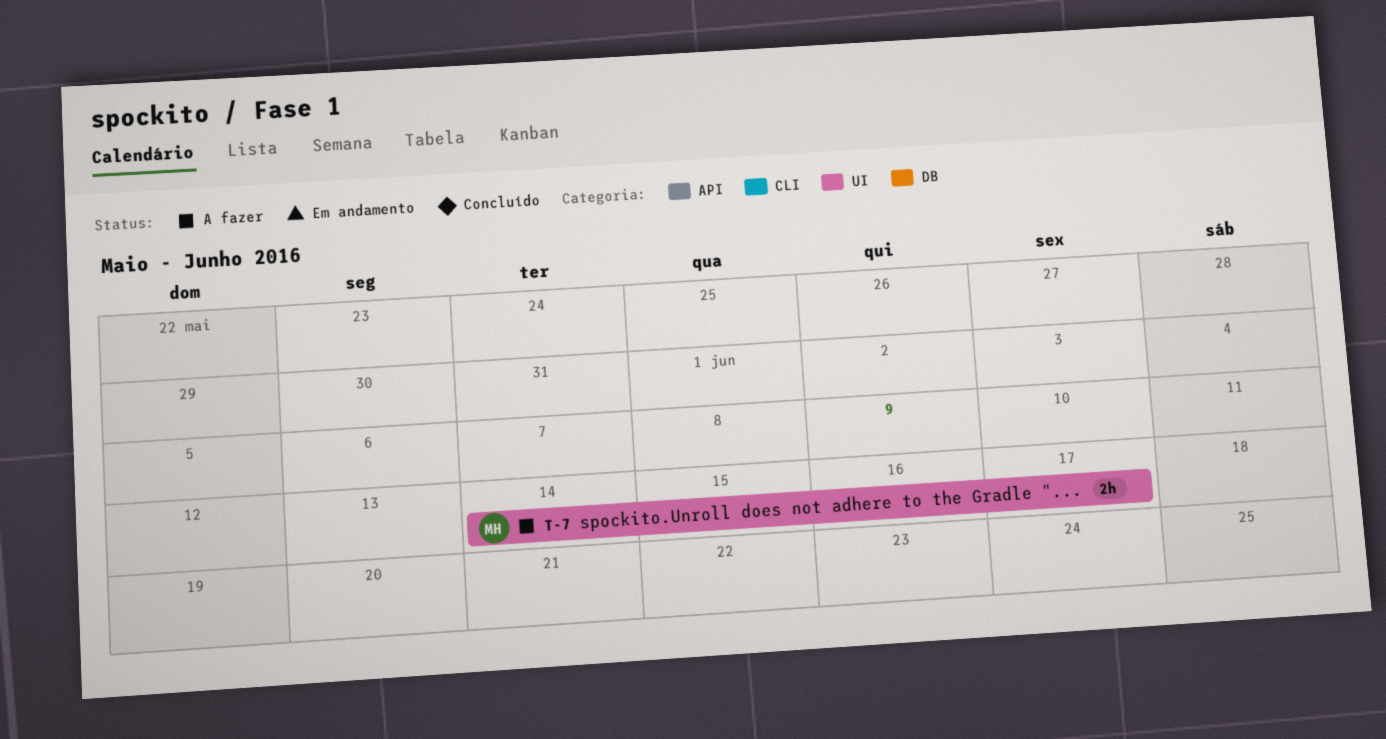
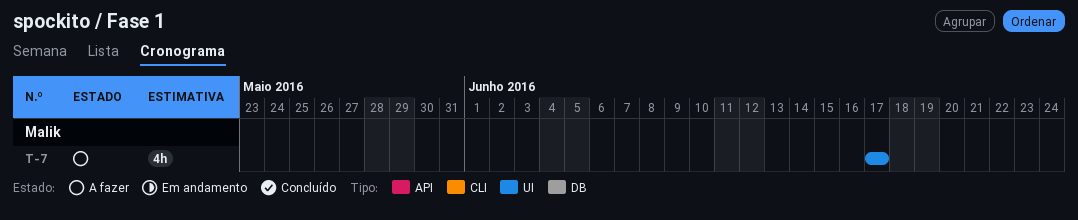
T-7, estimate: 2h -> 4h
T-7, start: Jun 14 -> Jun 17

